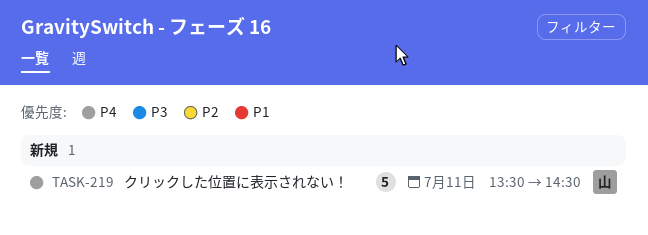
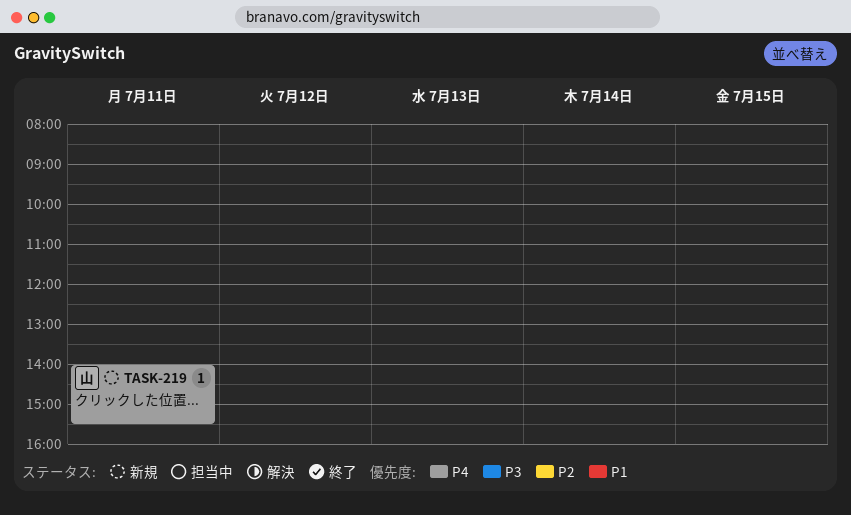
TASK-219, estimate: 5 -> 1
TASK-219, begins: 13:30 -> 14:00
TASK-219, ends: 14:30 -> 15:30

